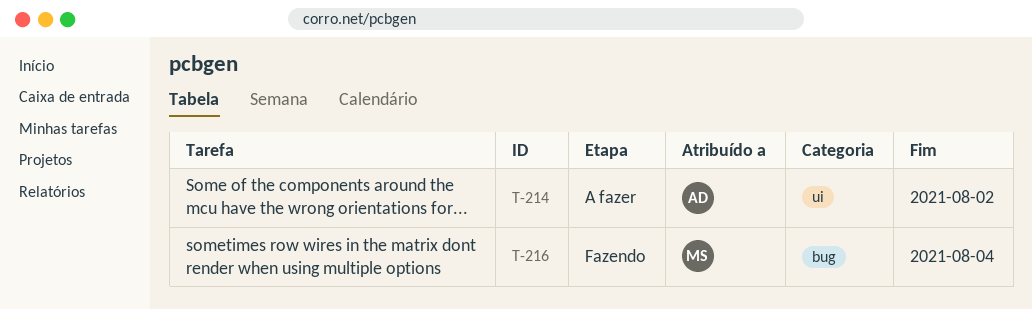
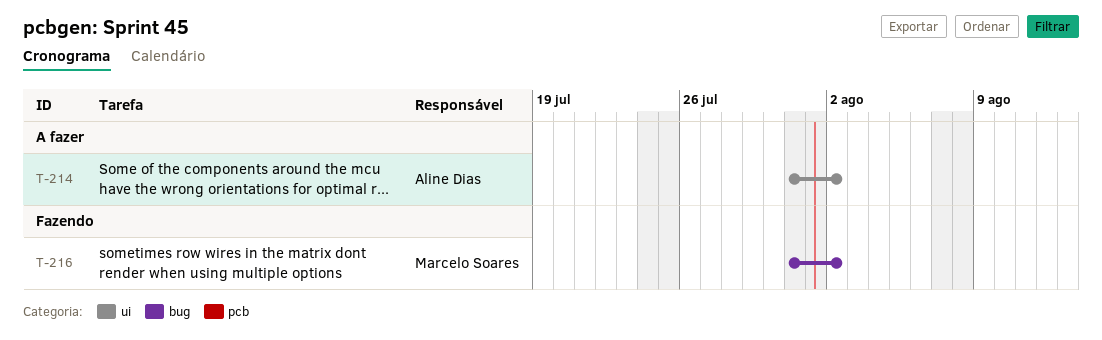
T-216, due: Aug 4 -> Aug 2

